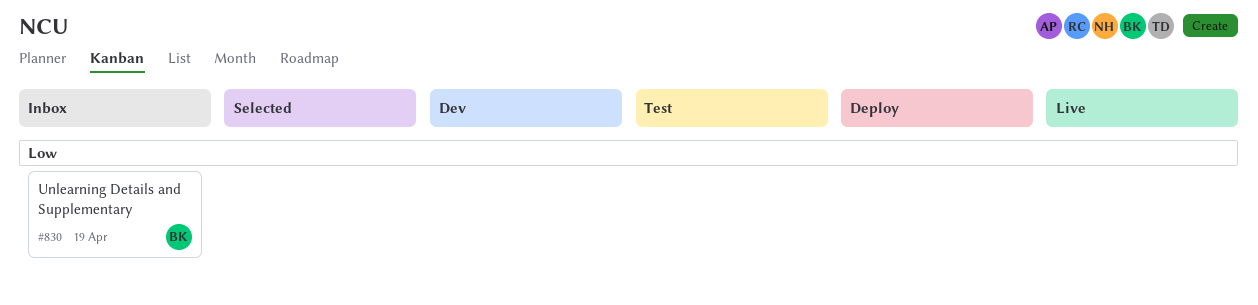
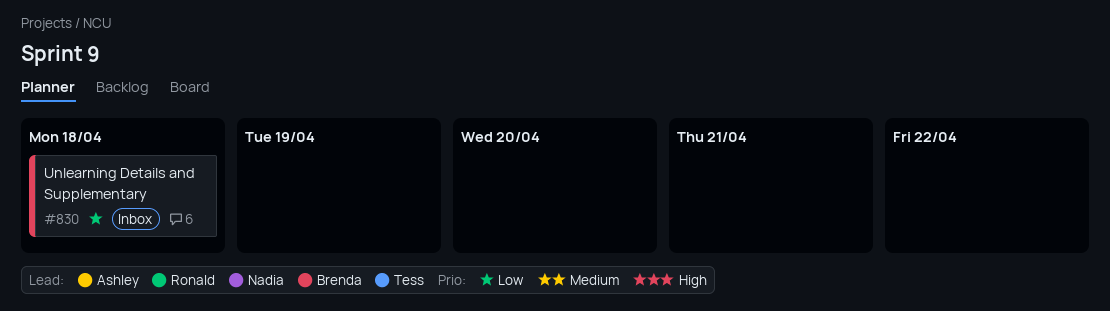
#830, due: Apr 19 -> Apr 18

